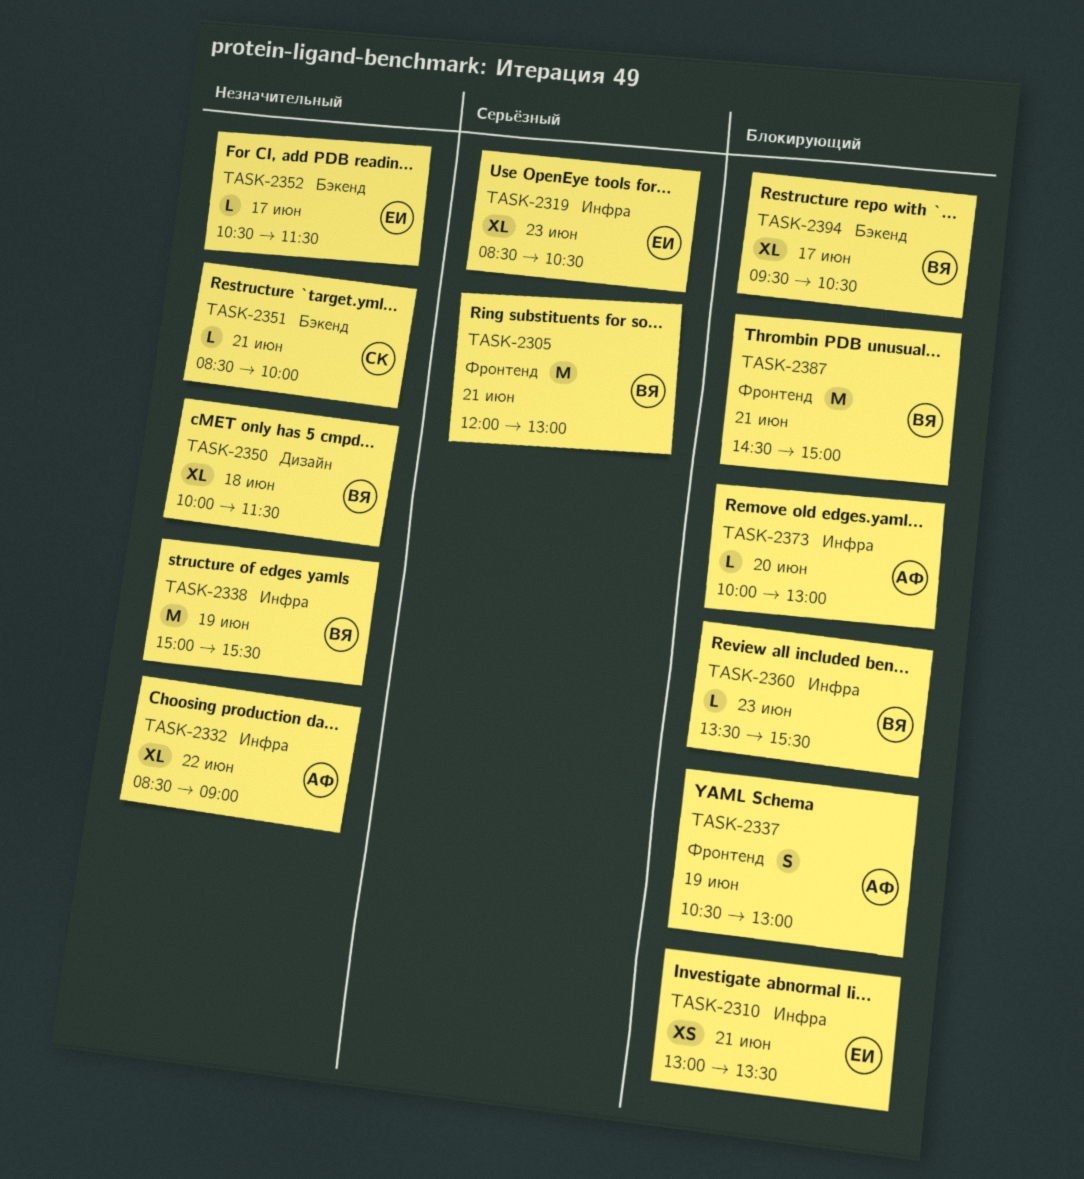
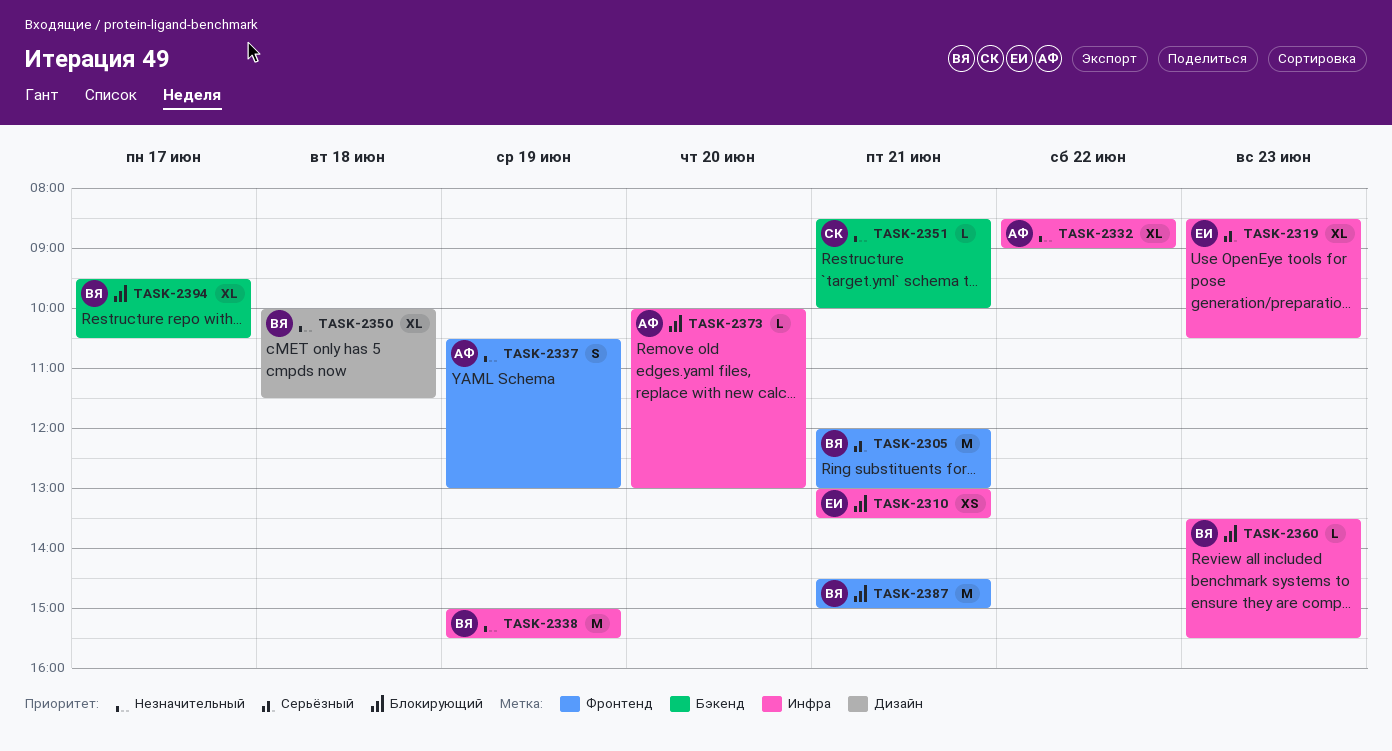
TASK-2337, priority: Блокирующий -> Незначительный
TASK-2352: present -> none

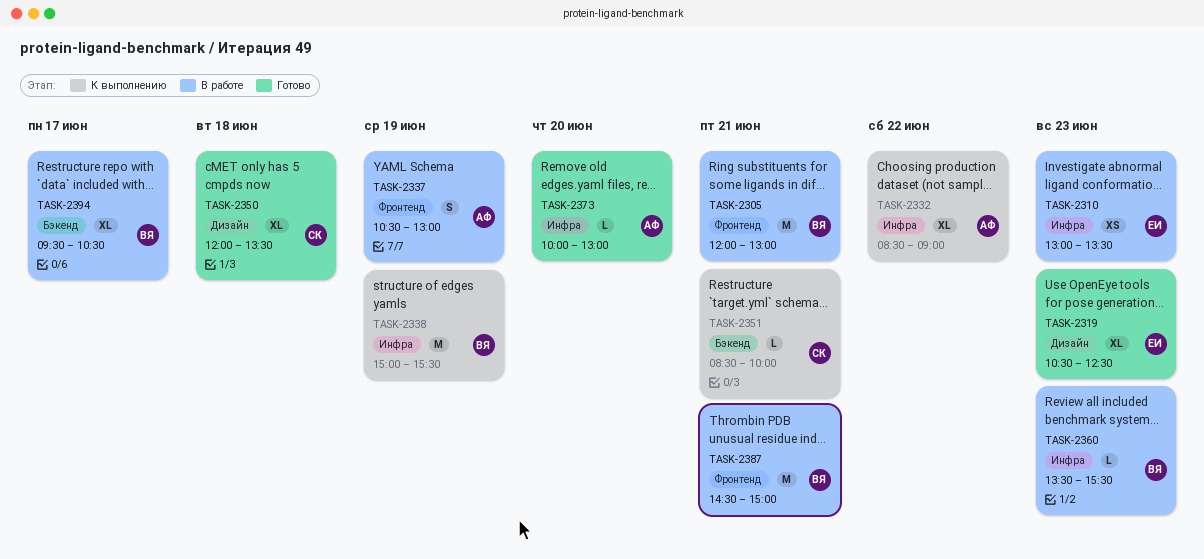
TASK-2310, day: Jun 21 -> Jun 23
TASK-2319, label: Инфра -> Дизайн
TASK-2319, begins: 08:30 -> 10:30
TASK-2319, ends: 10:30 -> 12:30
TASK-2350, owner: ВЯ -> СК
TASK-2350, begins: 10:00 -> 12:00
TASK-2350, ends: 11:30 -> 13:30

